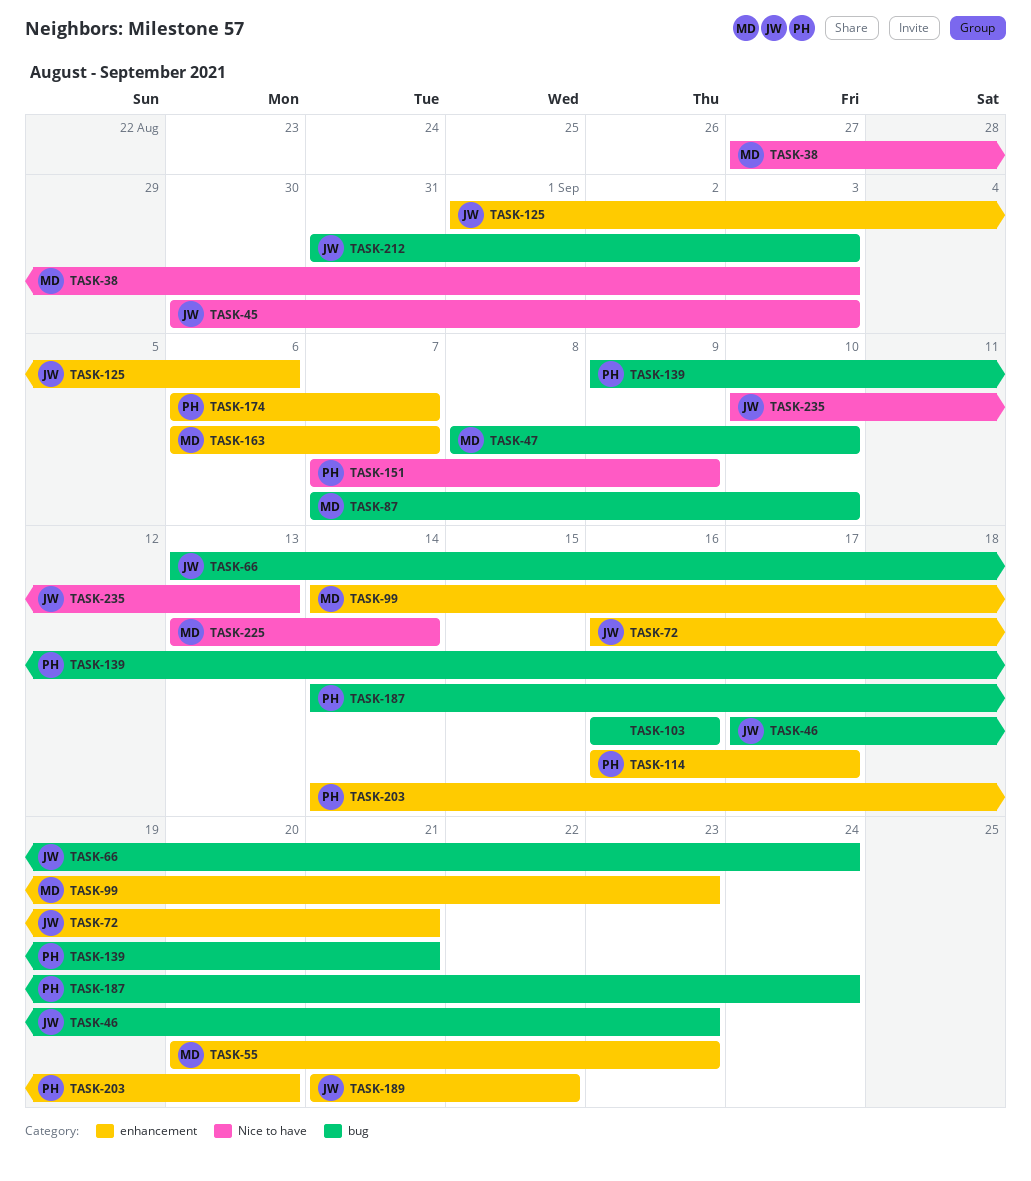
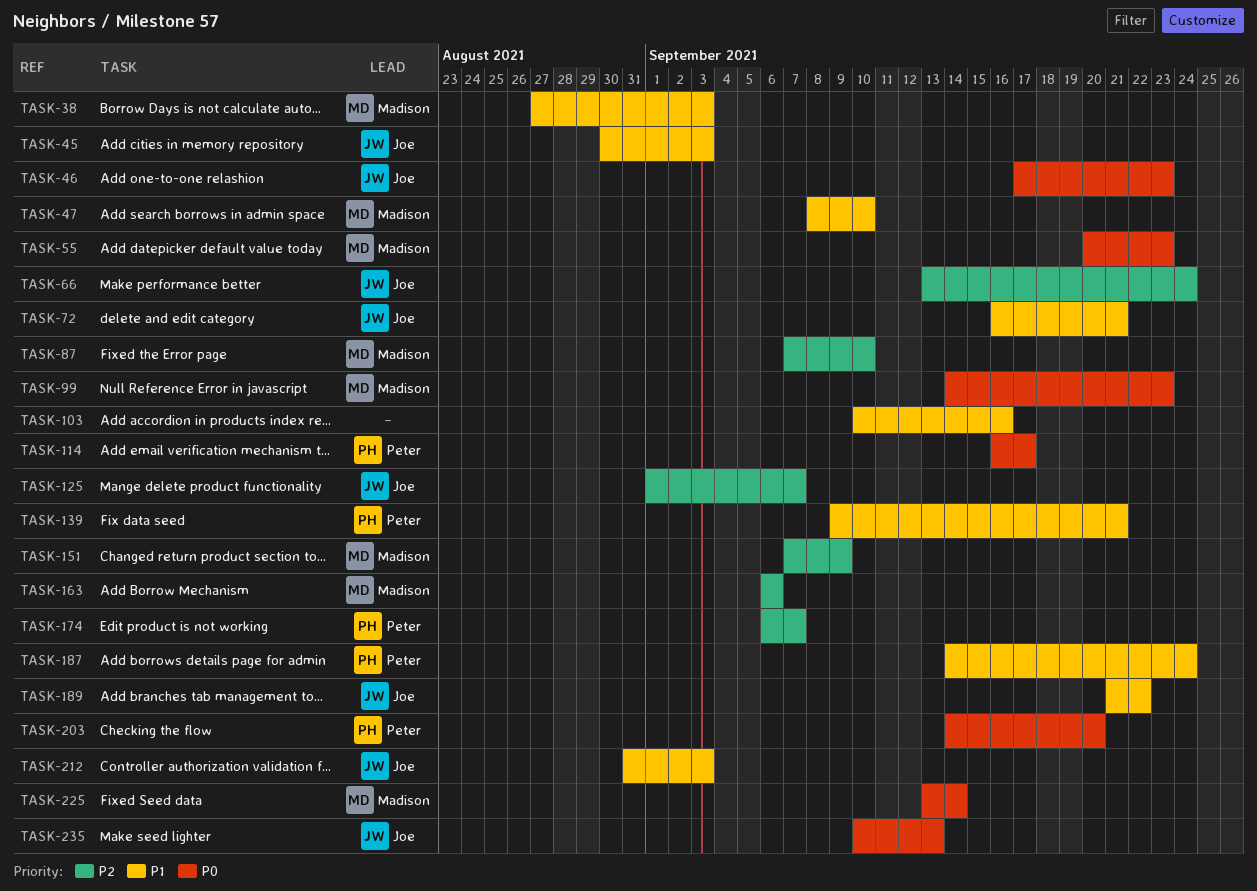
TASK-103, start: Sep 16 -> Sep 10
TASK-125, due: Sep 6 -> Sep 7
TASK-151, owner: Peter -> Madison
TASK-163, due: Sep 7 -> Sep 6

